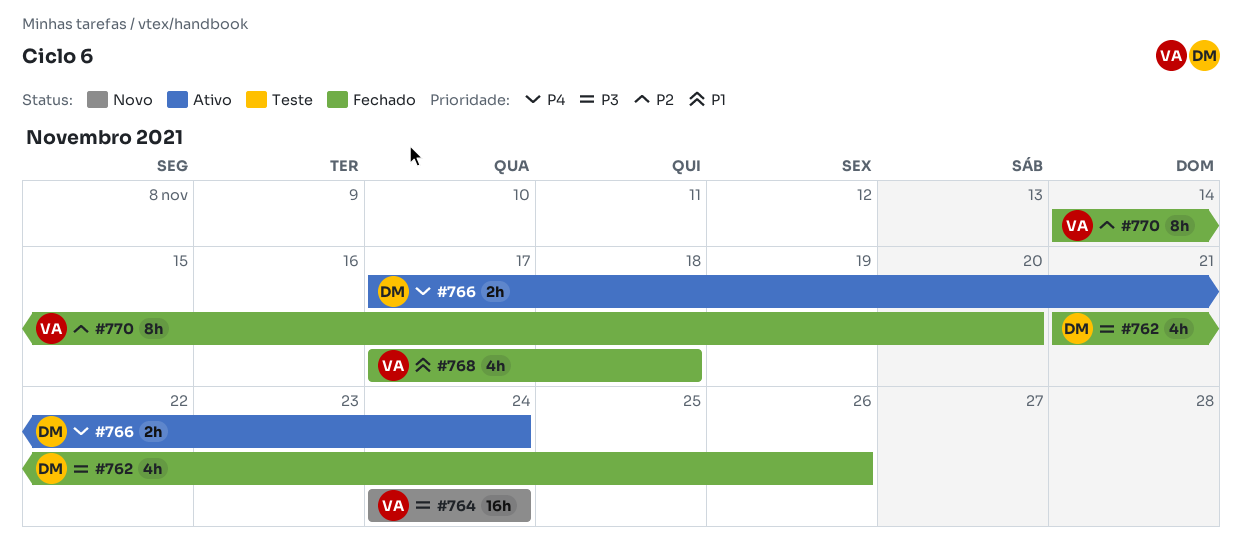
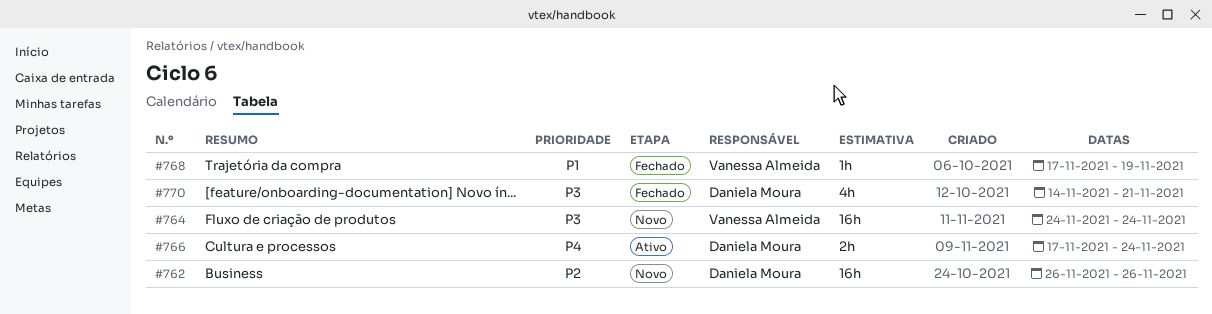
#762, status: Fechado -> Novo
#762, priority: P3 -> P2
#762, estimate: 4h -> 16h
#762, start: Nov 21 -> Nov 26
#768, estimate: 4h -> 1h
#768, due: Nov 18 -> Nov 19
#770, owner: Vanessa Almeida -> Daniela Moura
#770, priority: P2 -> P3
#770, estimate: 8h -> 4h
#770, due: Nov 20 -> Nov 21

